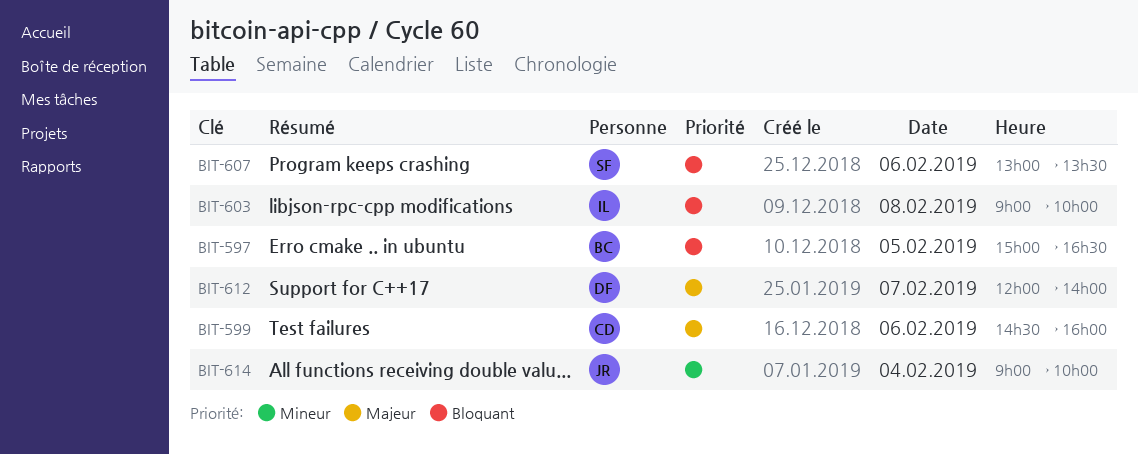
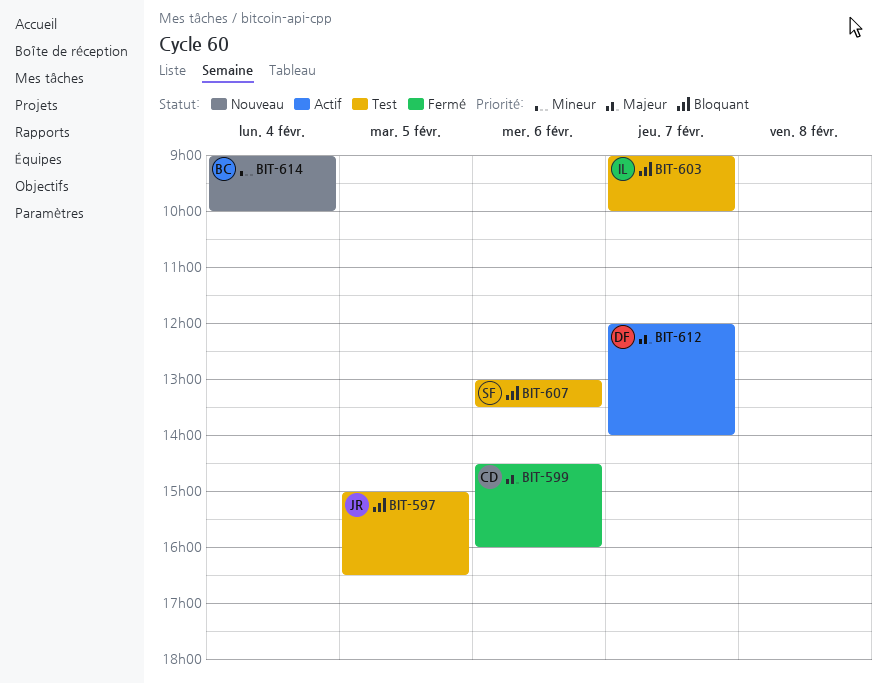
BIT-597, owner: BC -> JR
BIT-603, day: Feb 8 -> Feb 7
BIT-614, owner: JR -> BC

